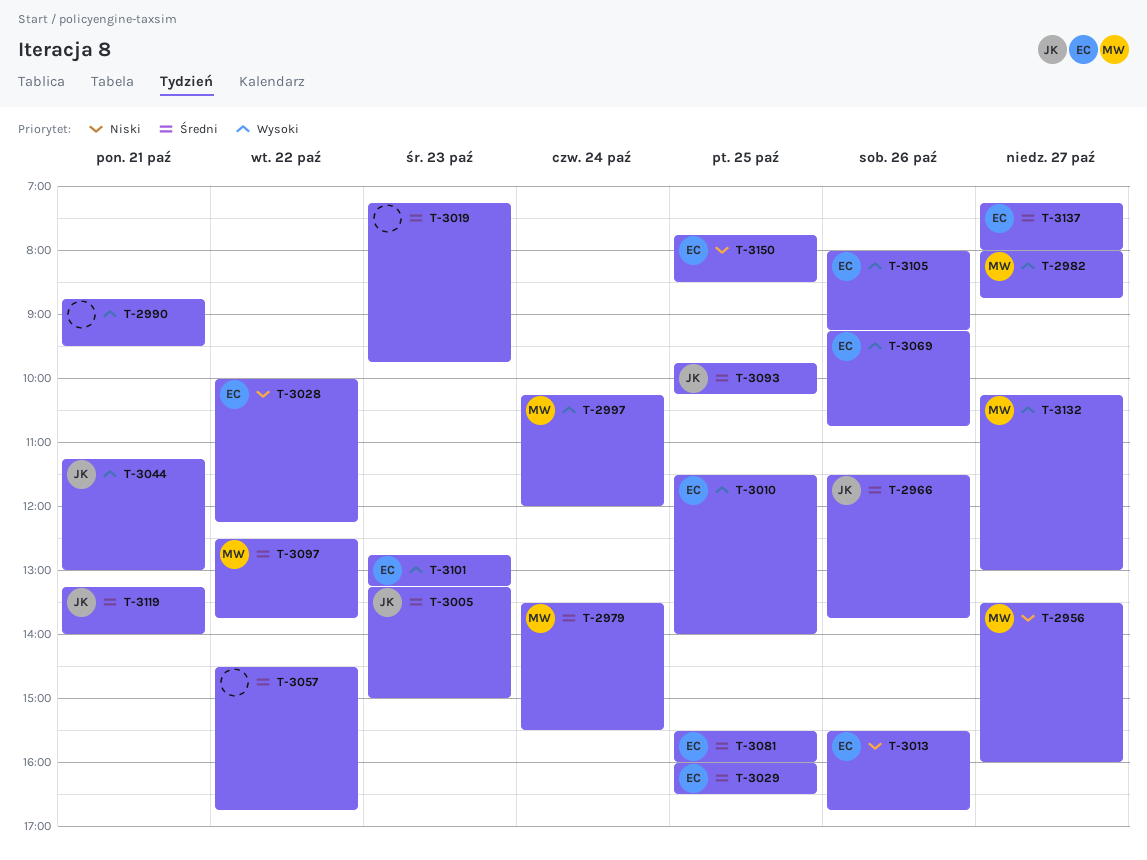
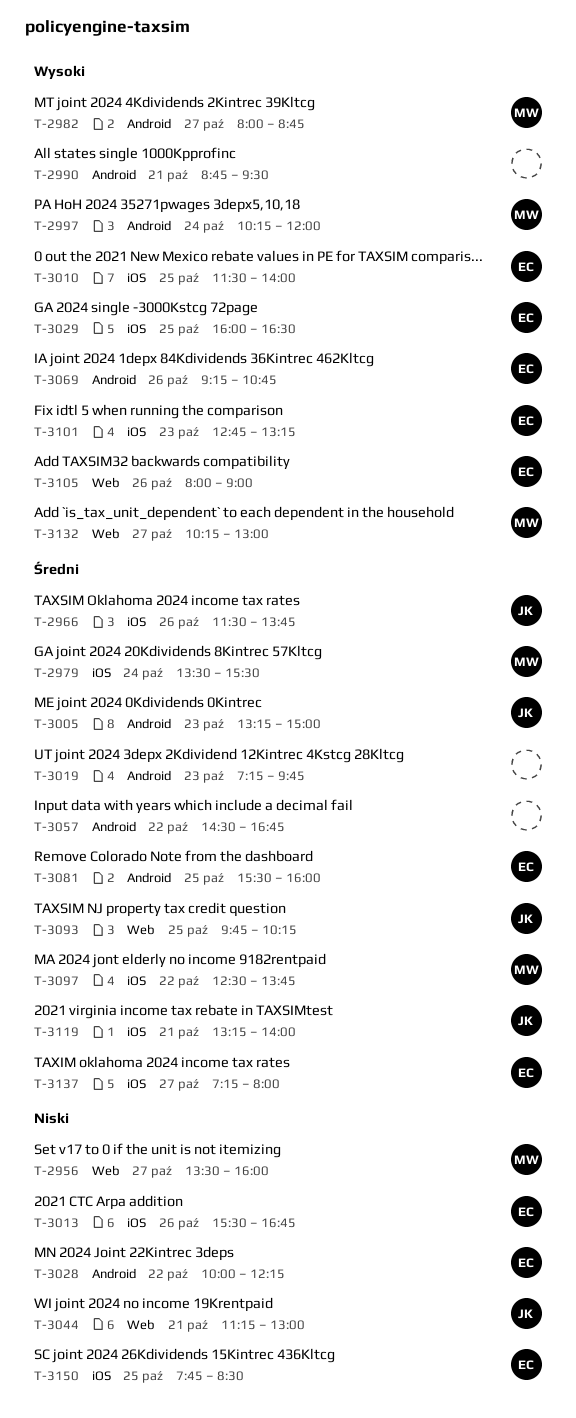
T-3029, priority: Średni -> Wysoki
T-3044, priority: Wysoki -> Niski
T-3105, ends: 09:15 -> 09:00

